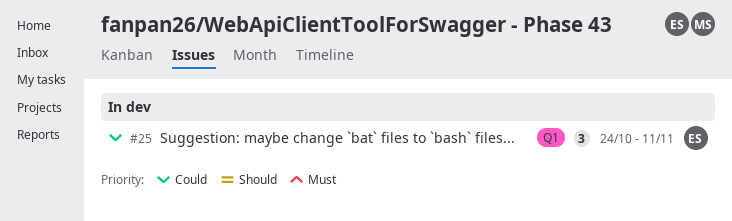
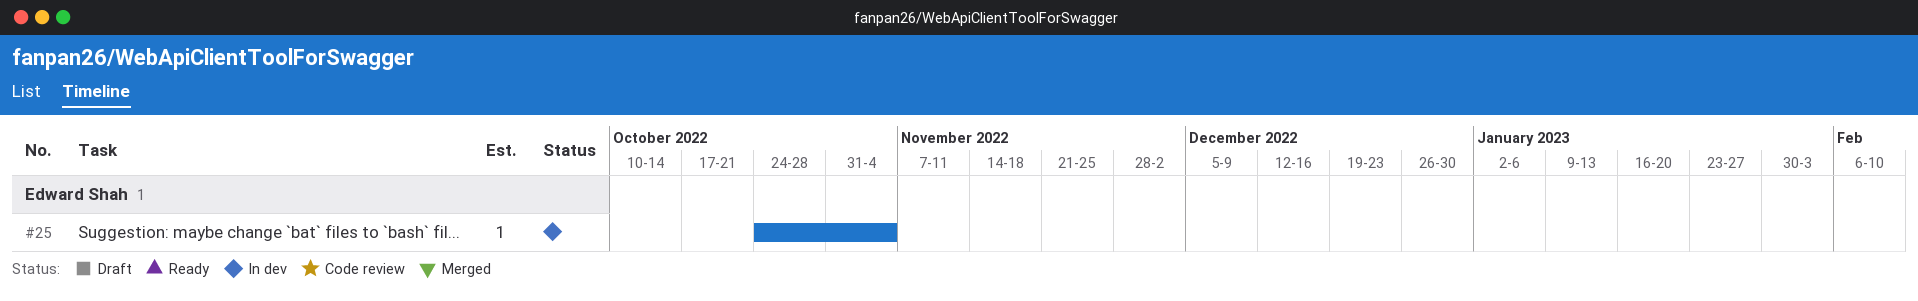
#25, estimate: 3 -> 1
#25, due: Nov 11 -> Nov 4

